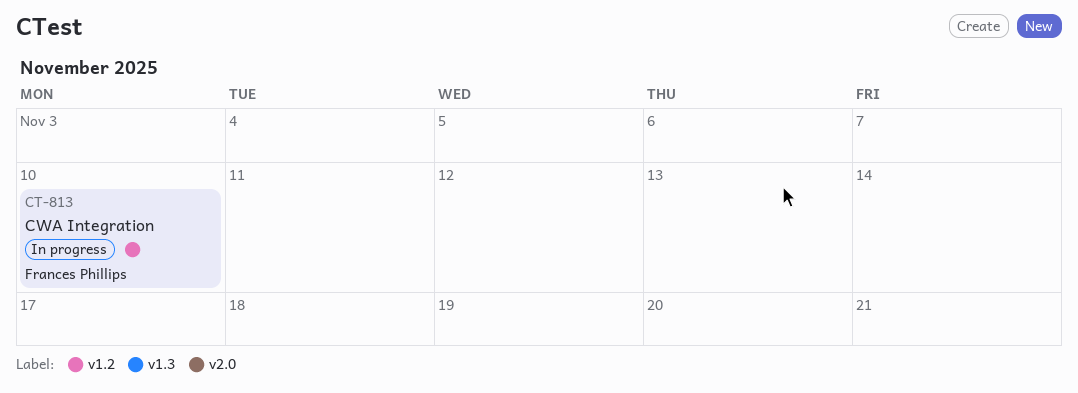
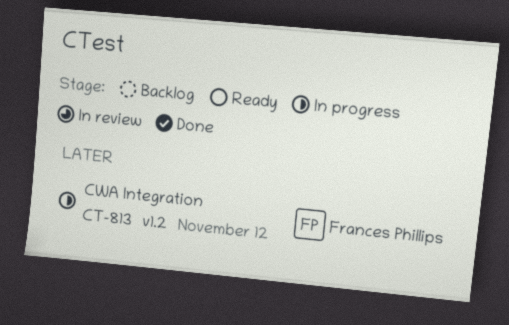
CT-813, due: Nov 10 -> Nov 12

